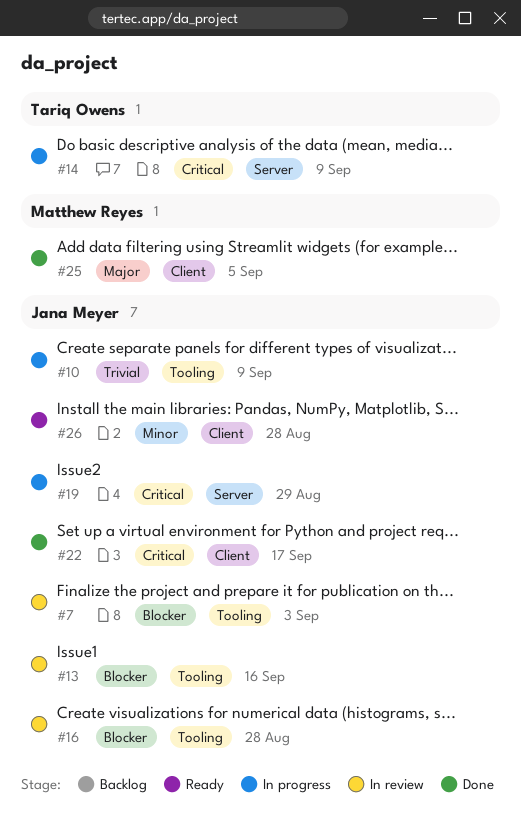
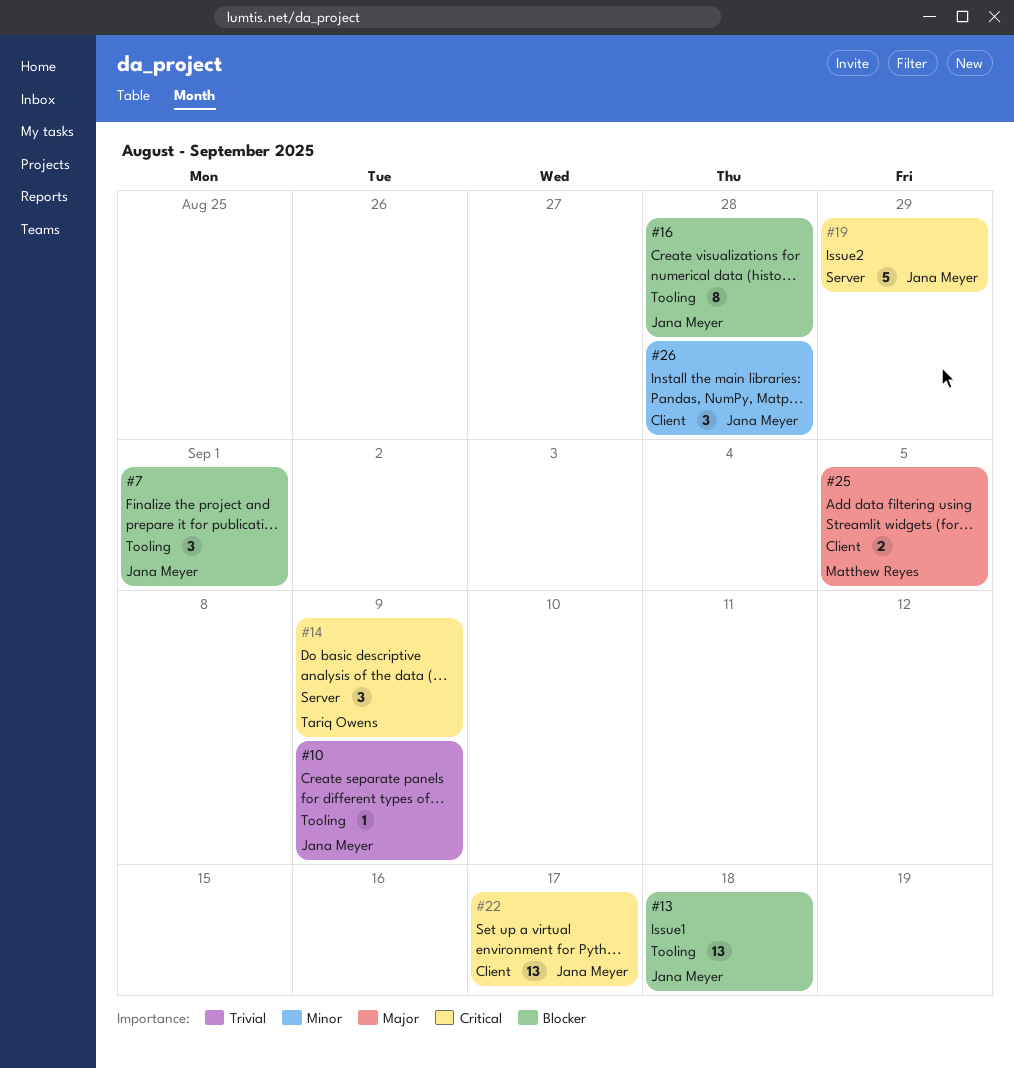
#7, due: Sep 3 -> Sep 1
#13, due: Sep 16 -> Sep 18

